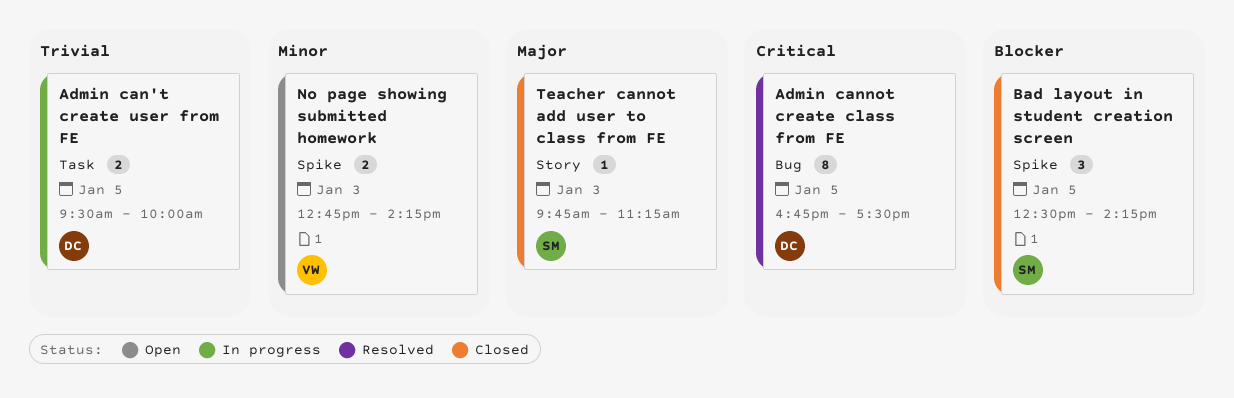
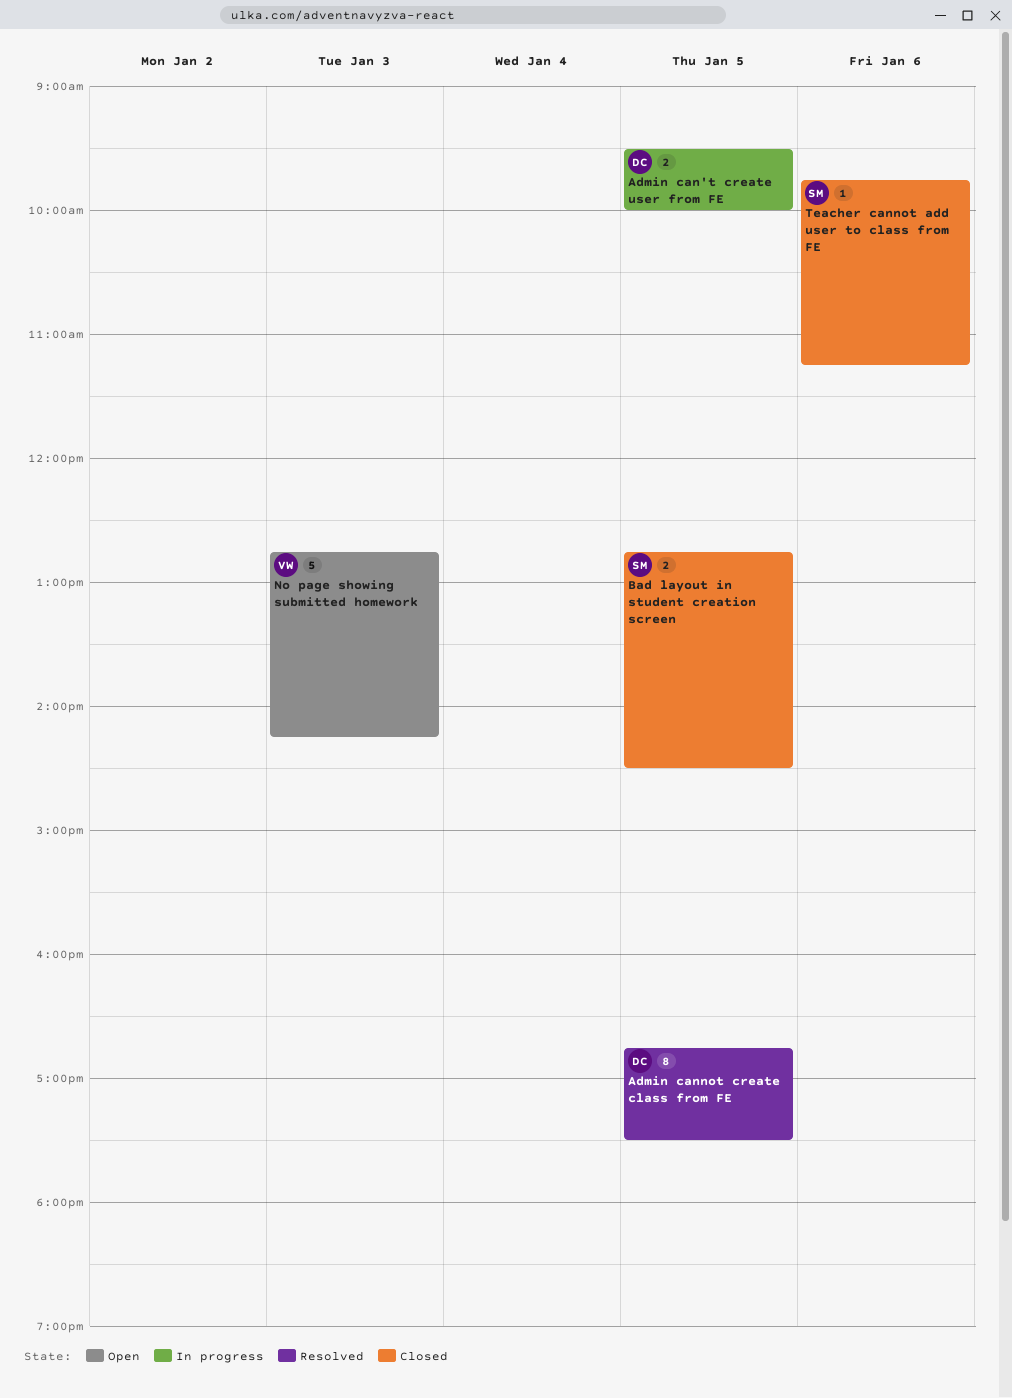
Bad layout in student creation screen, estimate: 3 -> 2
Bad layout in student creation screen, begins: 12:30 -> 12:45
Bad layout in student creation screen, ends: 14:15 -> 14:30
No page showing submitted homework, estimate: 2 -> 5
Teacher cannot add user to class from FE, day: Jan 3 -> Jan 6

